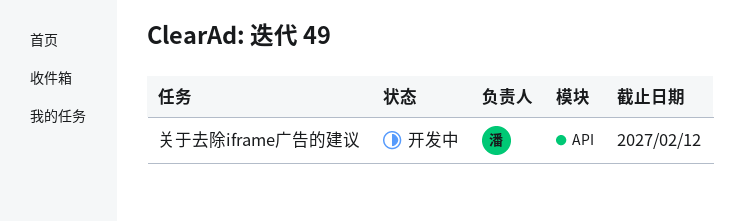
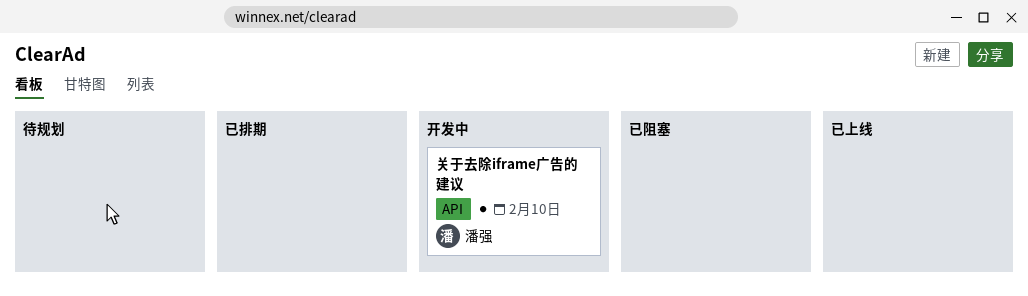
关于去除iframe广告的建议, due: Feb 12 -> Feb 10

